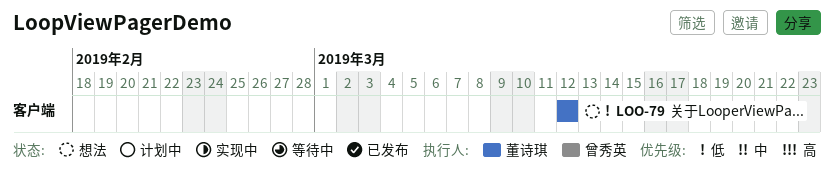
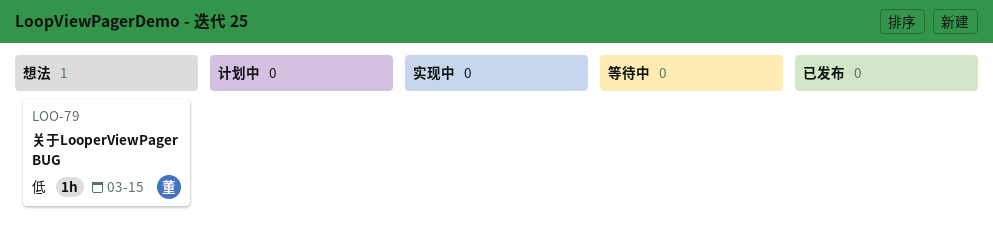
LOO-79, due: Mar 12 -> Mar 15

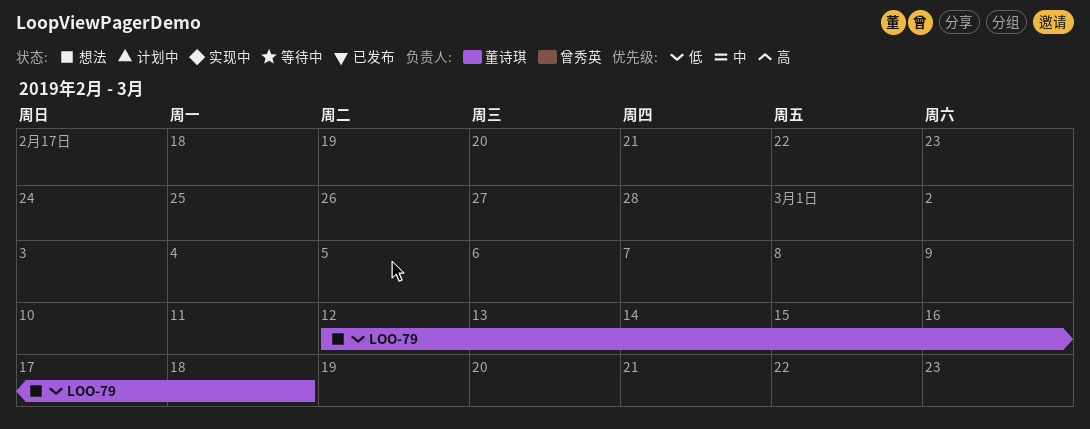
LOO-79, due: Mar 15 -> Mar 18

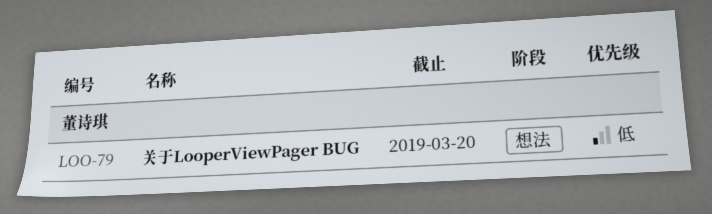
LOO-79, due: Mar 18 -> Mar 20

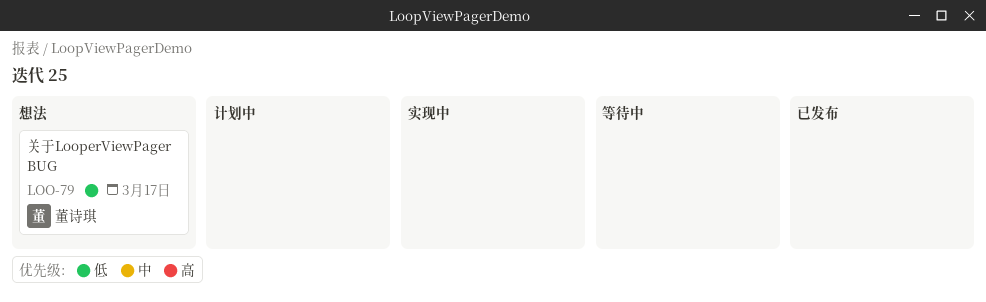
LOO-79, due: Mar 20 -> Mar 17

